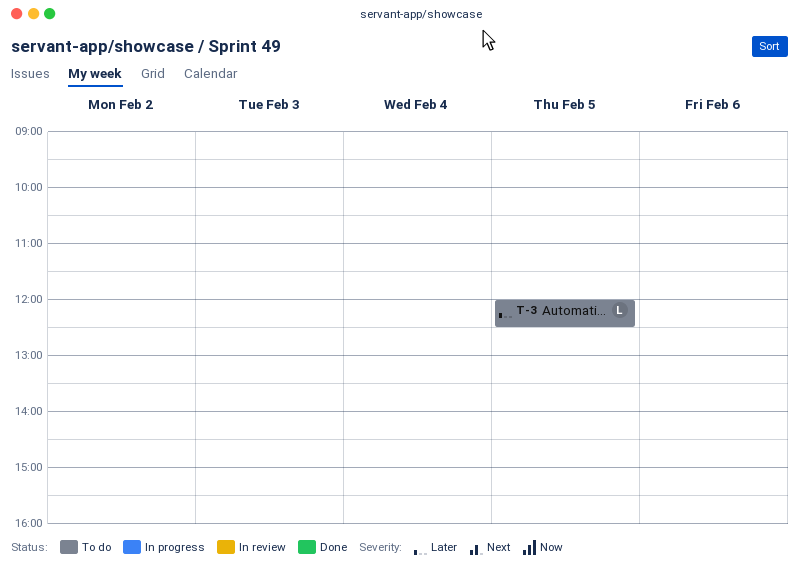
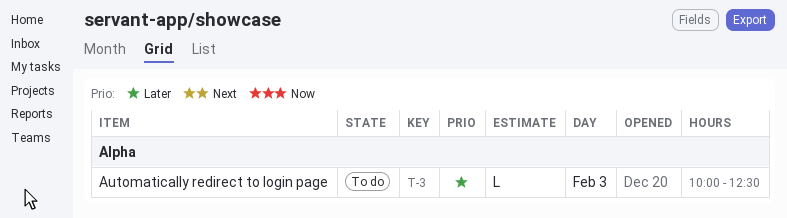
T-3, day: Feb 5 -> Feb 3
T-3, begins: 12:00 -> 10:00

